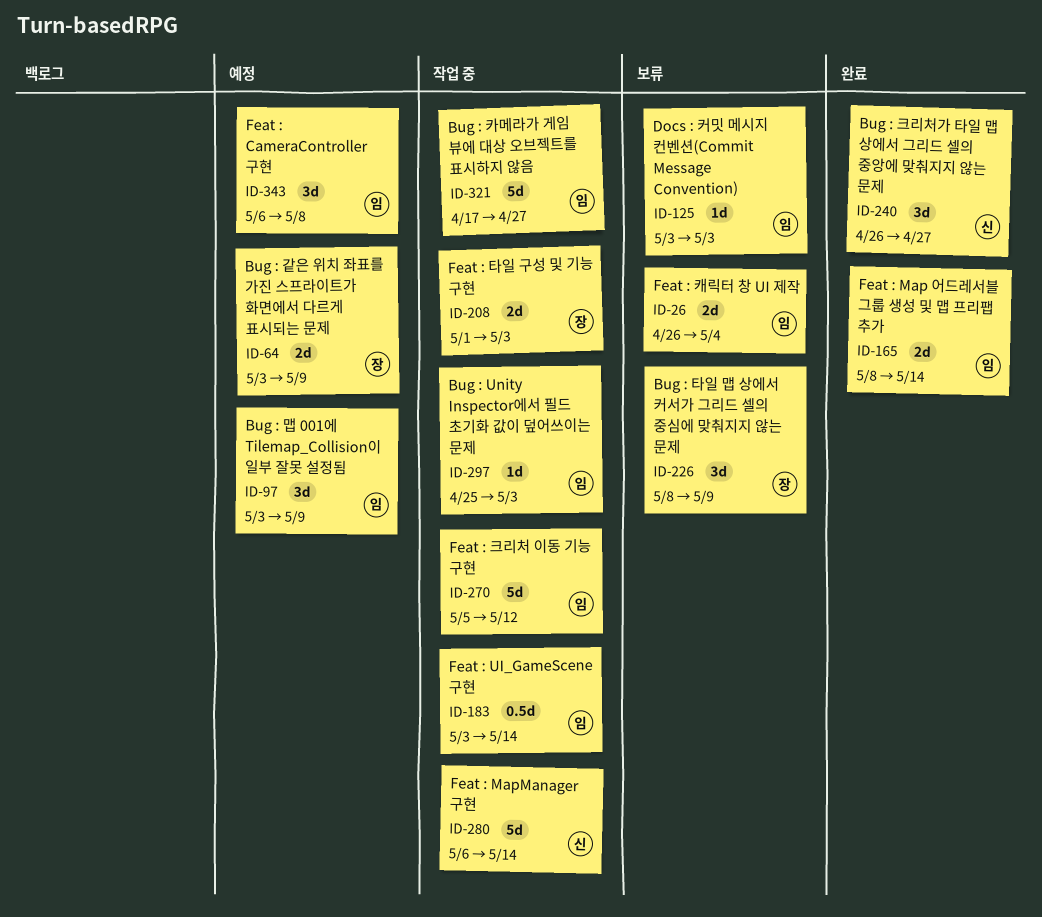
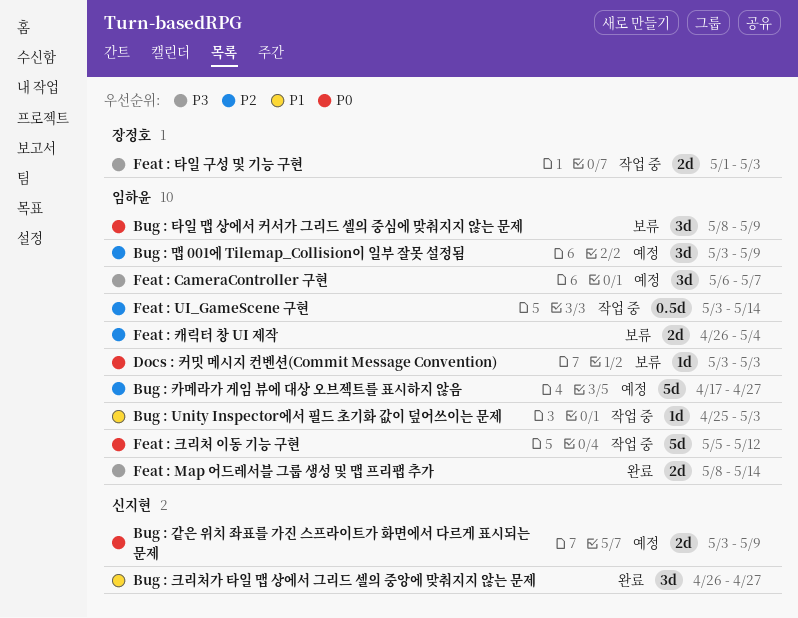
Bug : 같은 위치 좌표를 가진 스프라이트가 화면에서 다르게 표시되는 문제, owner: 장정호 -> 신지현
Bug : 카메라가 게임 뷰에 대상 오브젝트를 표시하지 않음, status: 작업 중 -> 예정
Bug : 타일 맵 상에서 커서가 그리드 셀의 중심에 맞춰지지 않는 문제, owner: 장정호 -> 임하윤
Feat : CameraController 구현, due: May 8 -> May 7
Feat : MapManager 구현: present -> none

